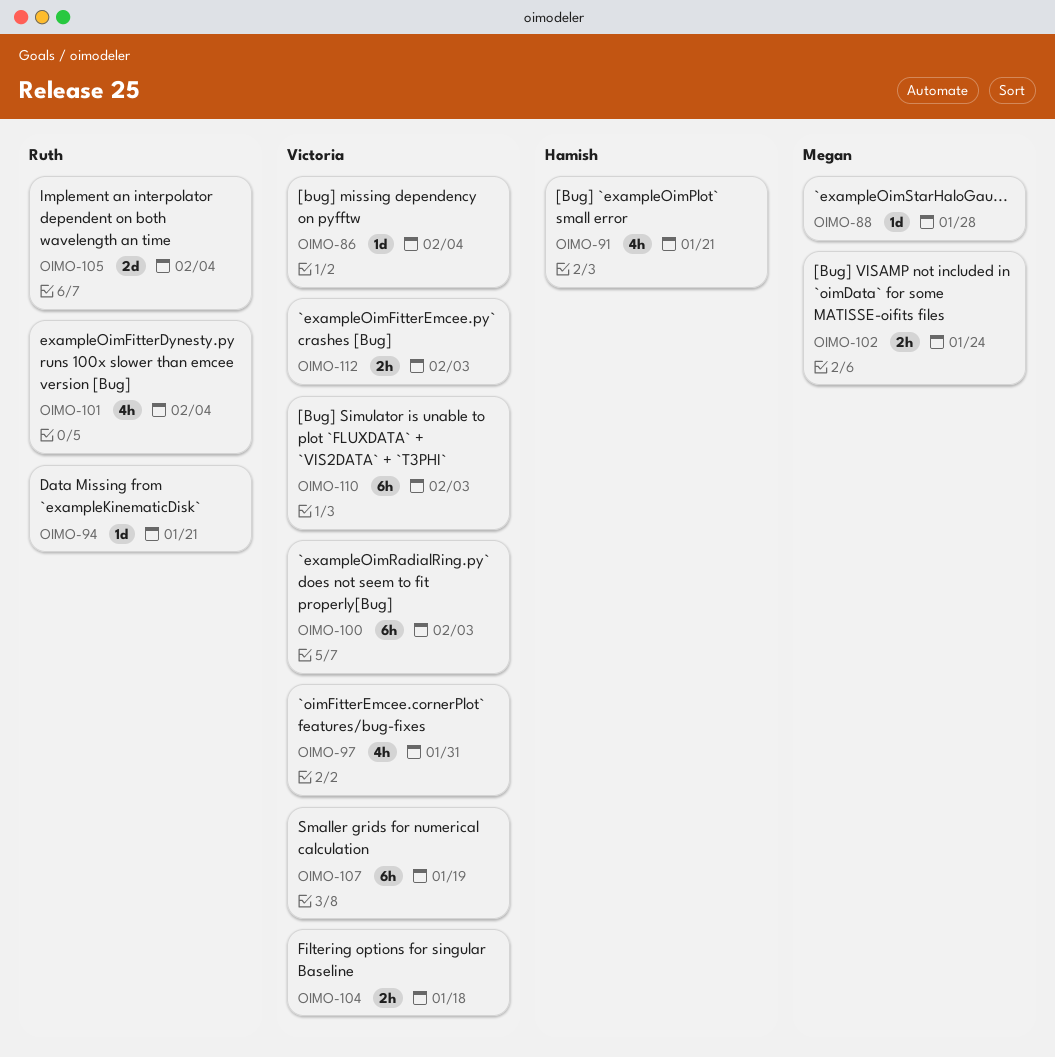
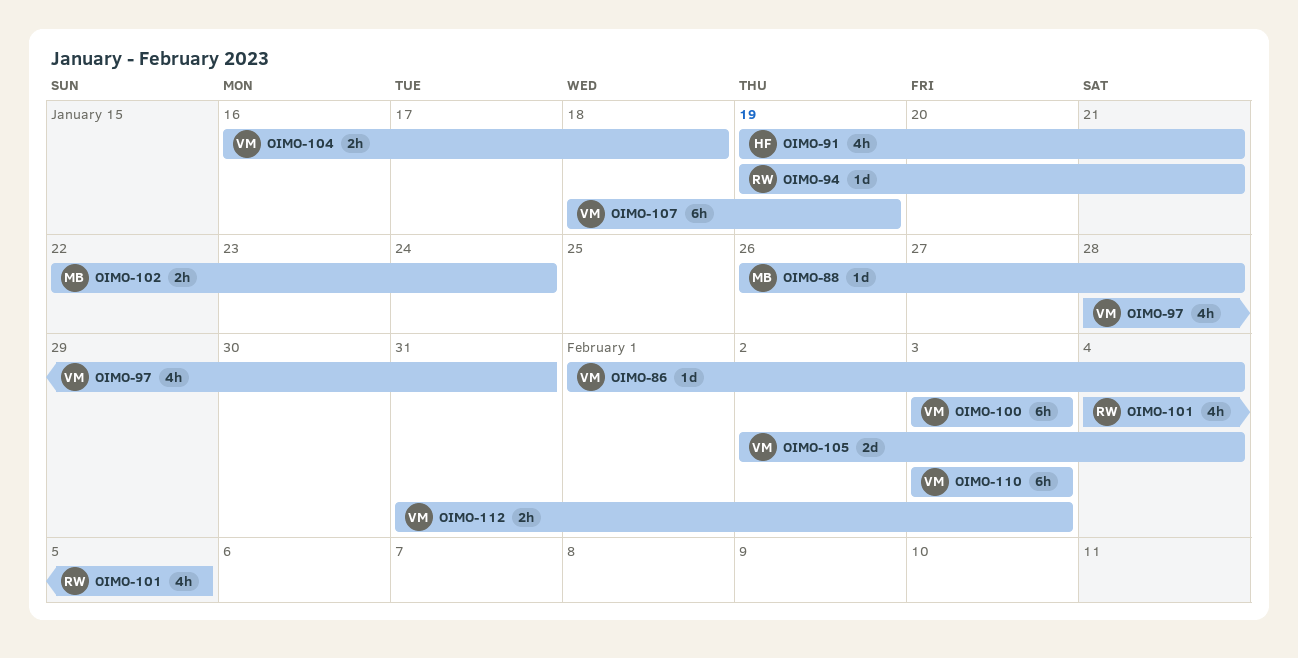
OIMO-101, due: Feb 4 -> Feb 5
OIMO-105, owner: Ruth -> Victoria

